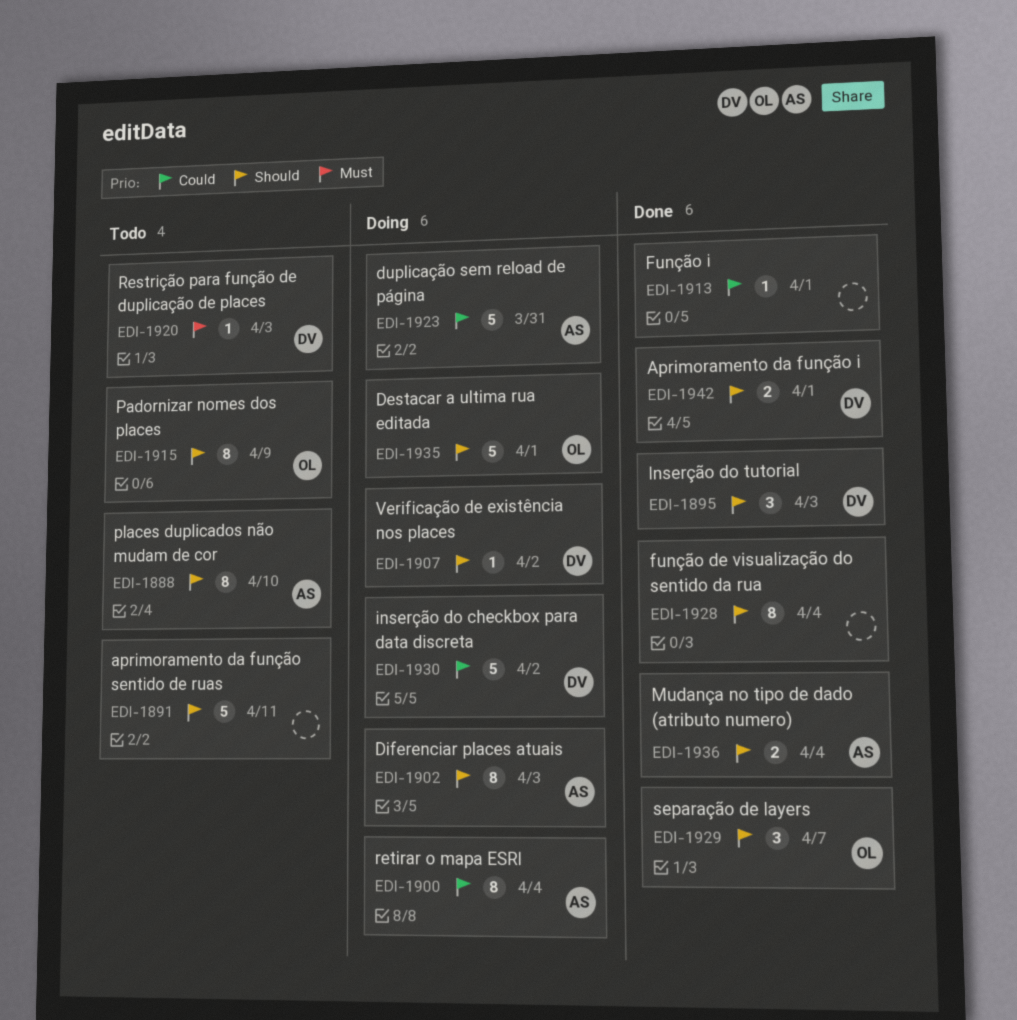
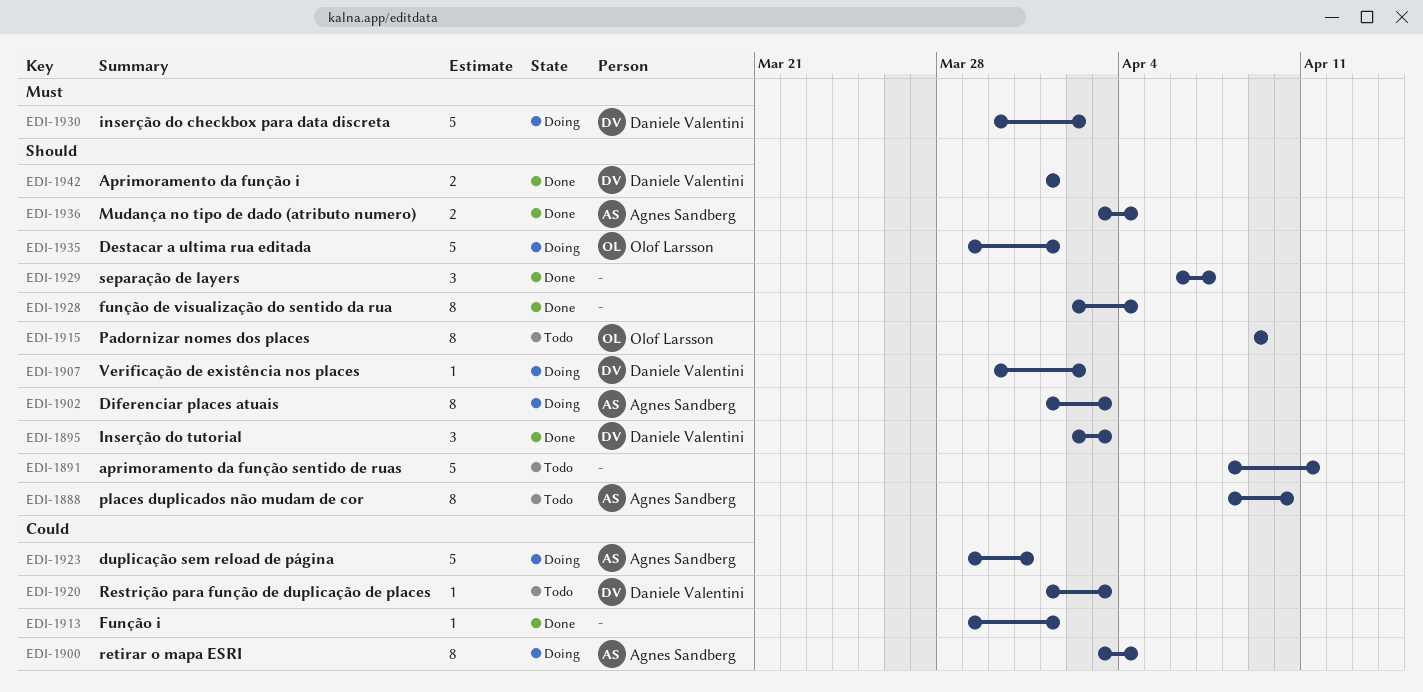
EDI-1920, priority: Must -> Could
EDI-1929, owner: Olof Larsson -> none
EDI-1930, priority: Could -> Must

